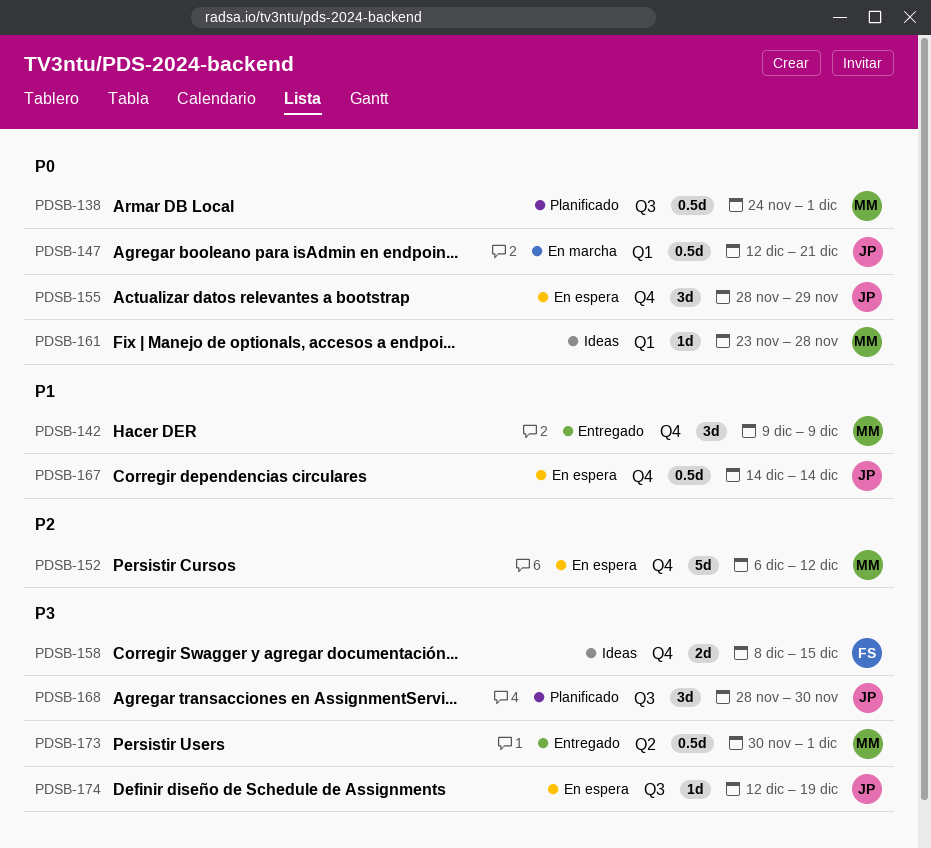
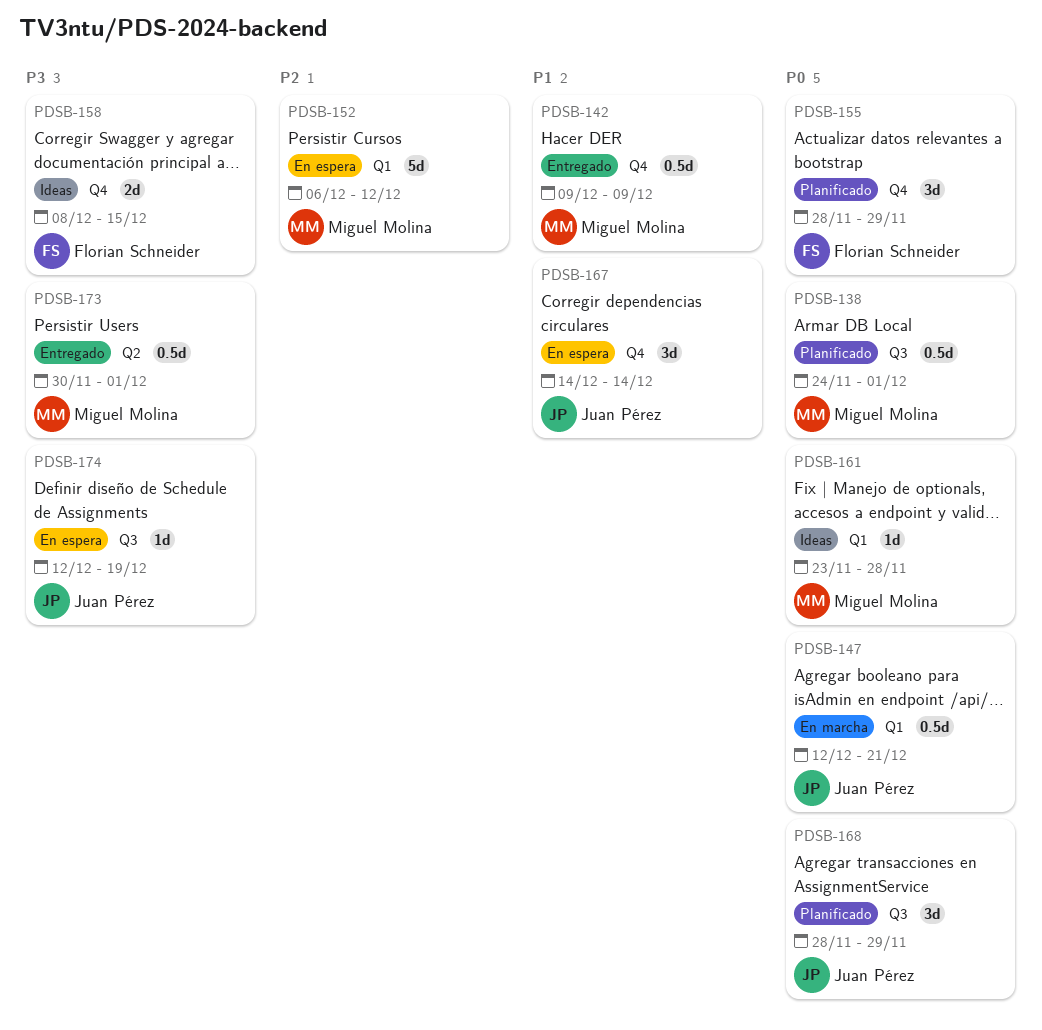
PDSB-142, estimate: 3d -> 0.5d
PDSB-152, label: Q4 -> Q1
PDSB-155, status: En espera -> Planificado
PDSB-155, owner: Juan Pérez -> Florian Schneider
PDSB-167, estimate: 0.5d -> 3d
PDSB-168, priority: P3 -> P0
PDSB-168, due: Nov 30 -> Nov 29

